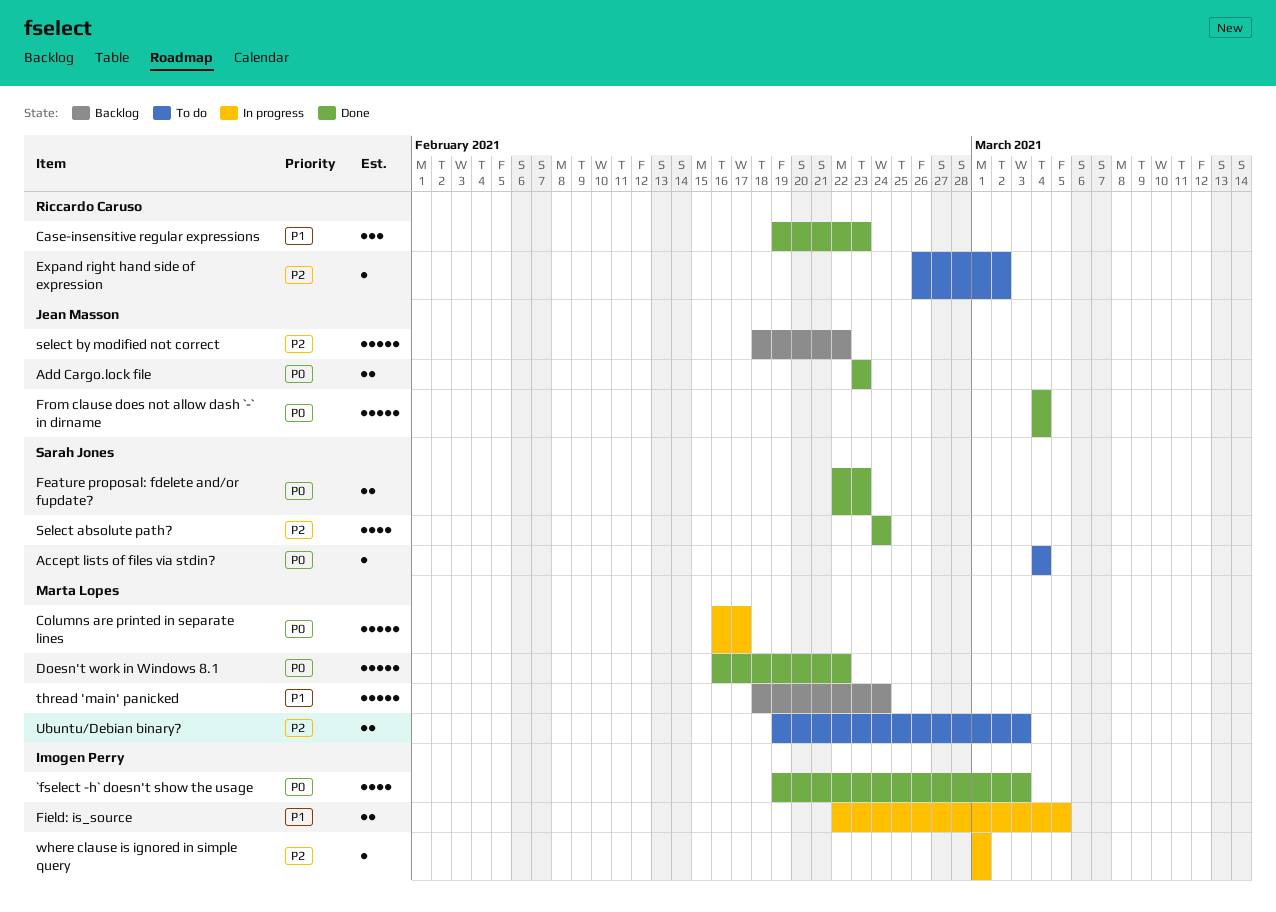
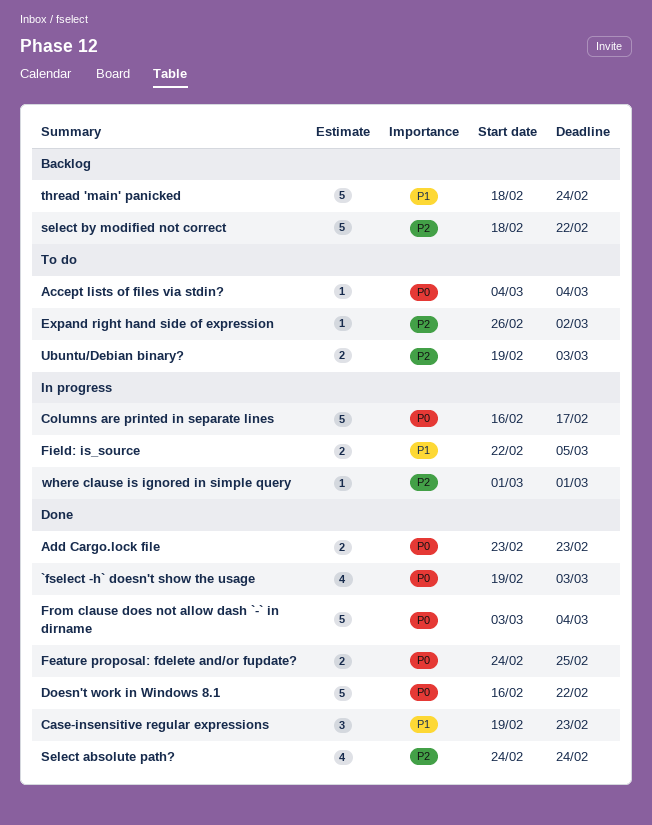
Feature proposal: fdelete and/or fupdate?, start: Feb 22 -> Feb 24
Feature proposal: fdelete and/or fupdate?, due: Feb 23 -> Feb 25
From clause does not allow dash `-` in dirname, start: Mar 4 -> Mar 3

